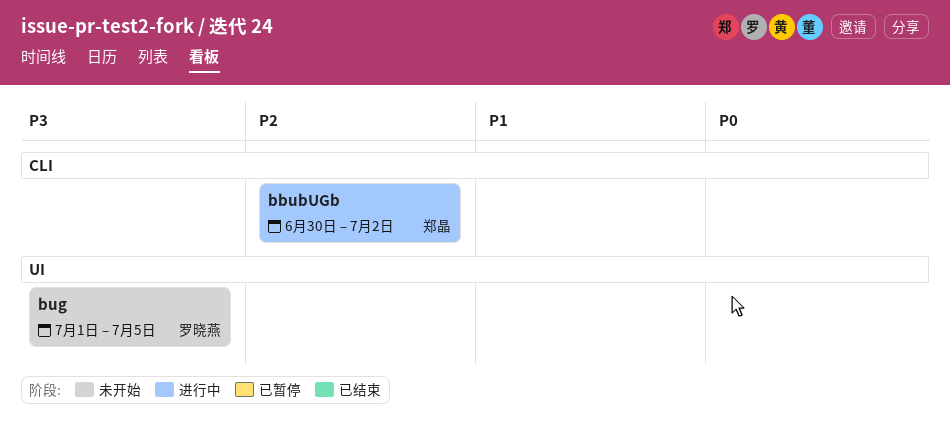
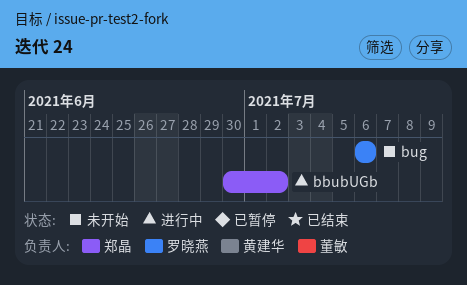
bug, start: Jul 1 -> Jul 6
bug, due: Jul 5 -> Jul 6

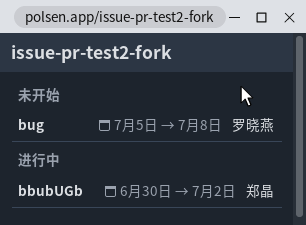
bug, start: Jul 6 -> Jul 5
bug, due: Jul 6 -> Jul 8

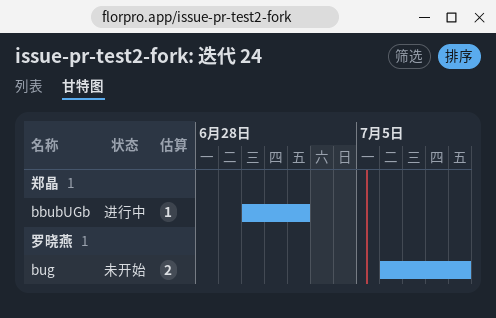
bug, start: Jul 5 -> Jul 6
bug, due: Jul 8 -> Jul 9

